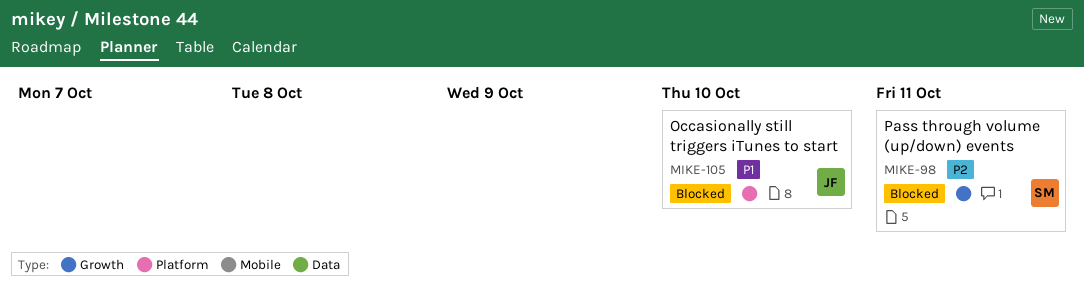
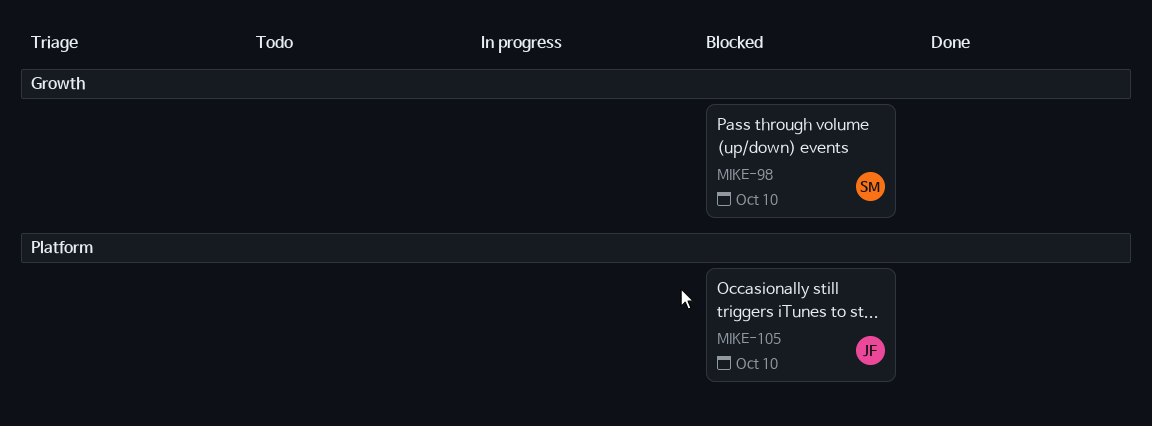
MIKE-98, due: Oct 11 -> Oct 10

